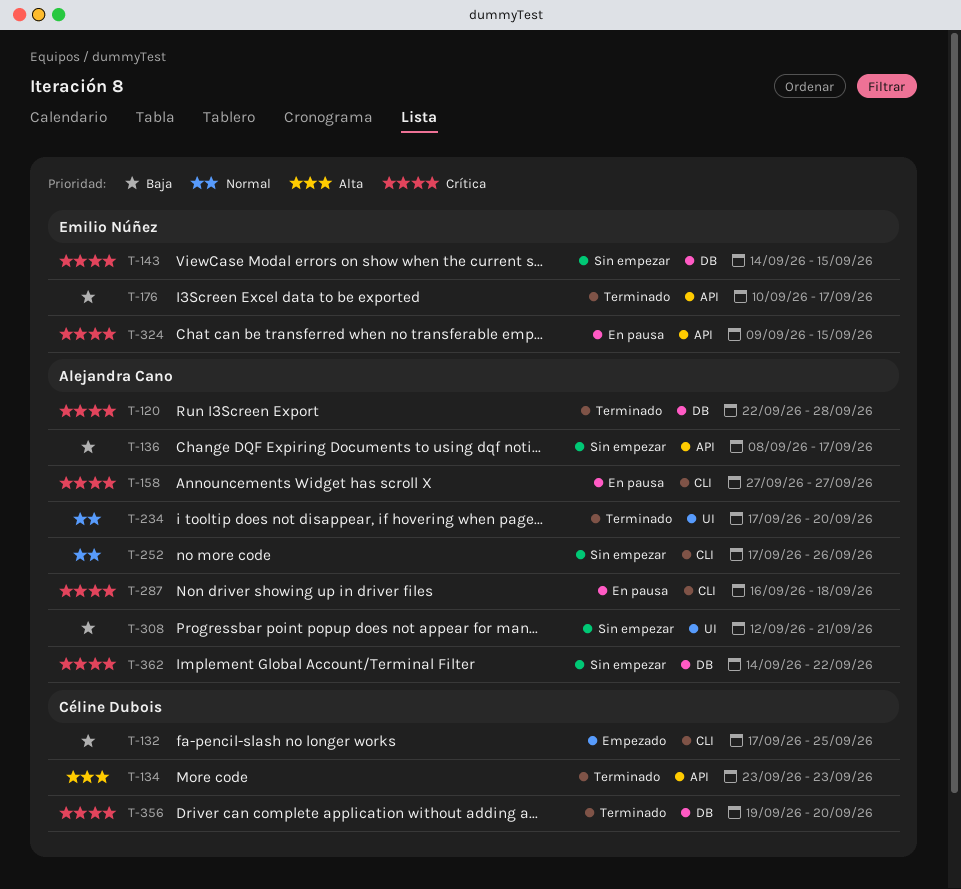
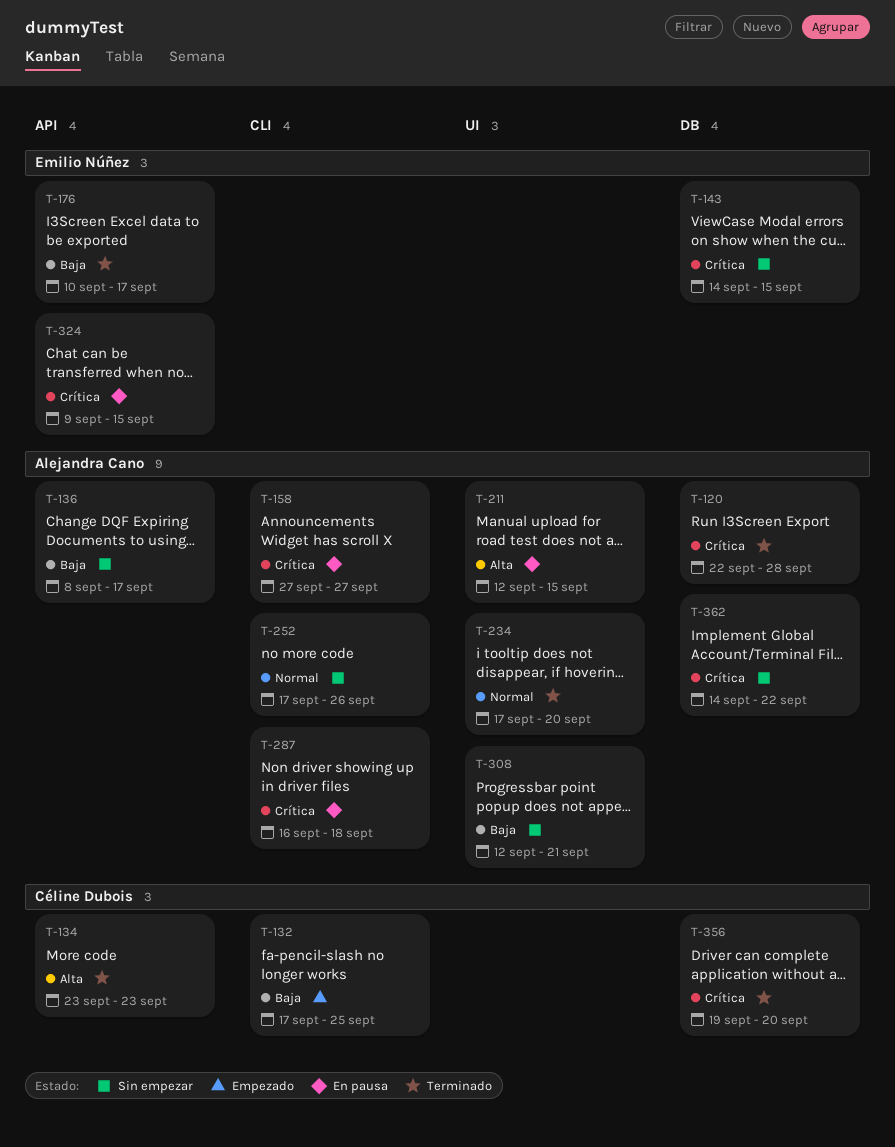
T-211: none -> present

